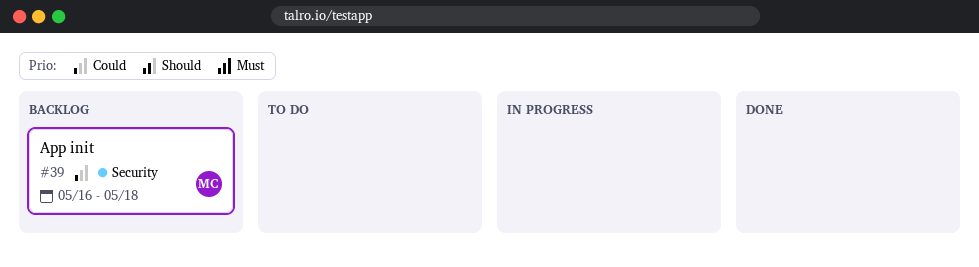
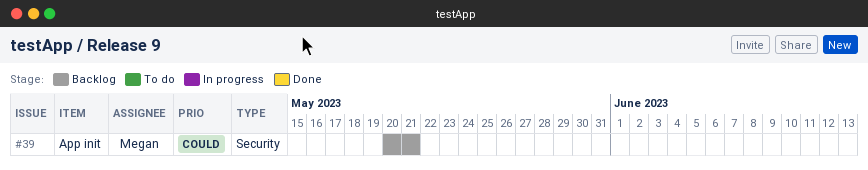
#39, start: May 16 -> May 20
#39, due: May 18 -> May 21

